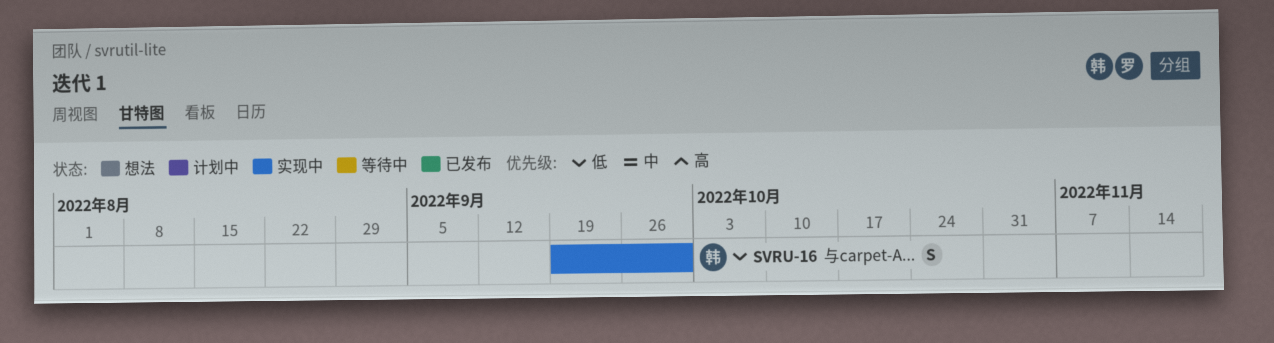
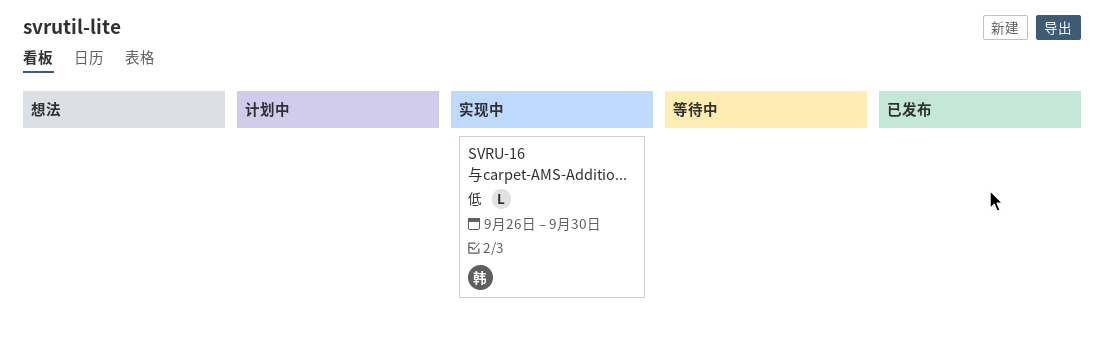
SVRU-16, estimate: S -> L
SVRU-16, start: Sep 19 -> Sep 26

